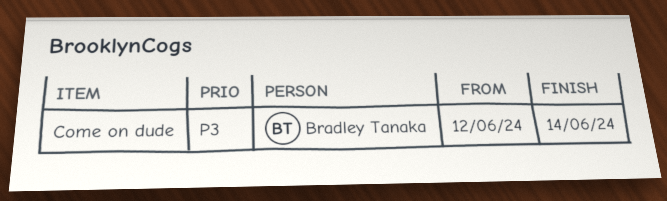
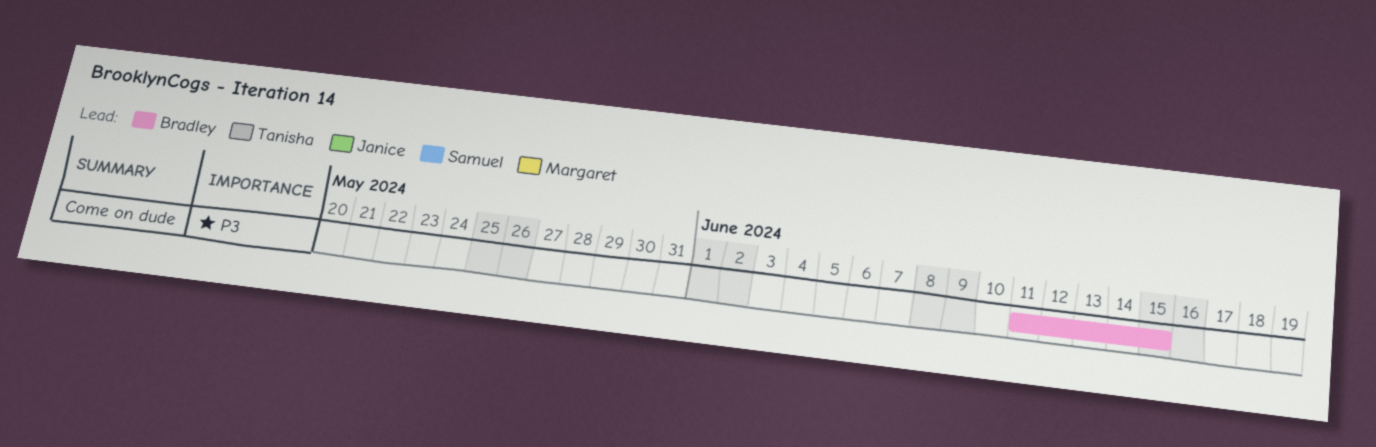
Come on dude, start: Jun 12 -> Jun 11
Come on dude, due: Jun 14 -> Jun 15

